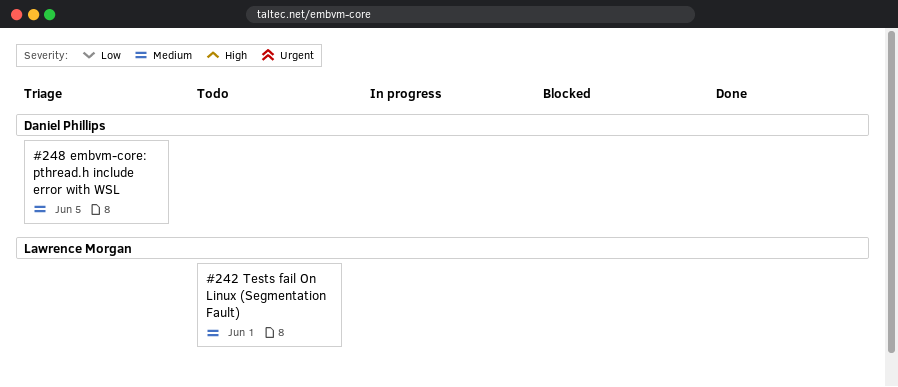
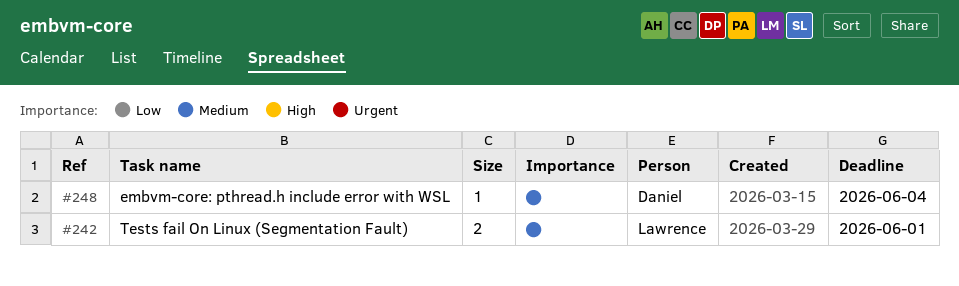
#248, due: Jun 5 -> Jun 4

